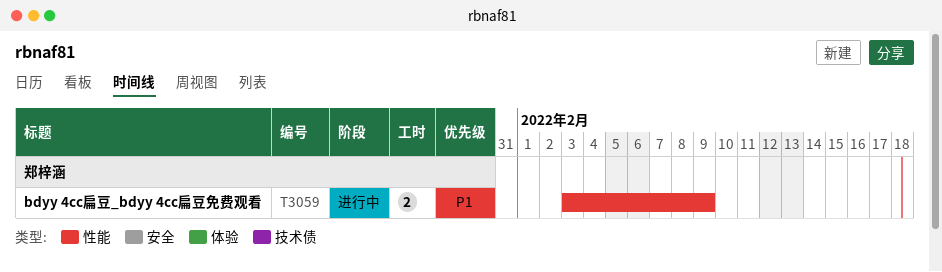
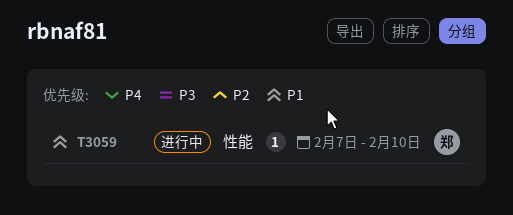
T3059, estimate: 2 -> 1
T3059, start: Feb 3 -> Feb 7
T3059, due: Feb 9 -> Feb 10

